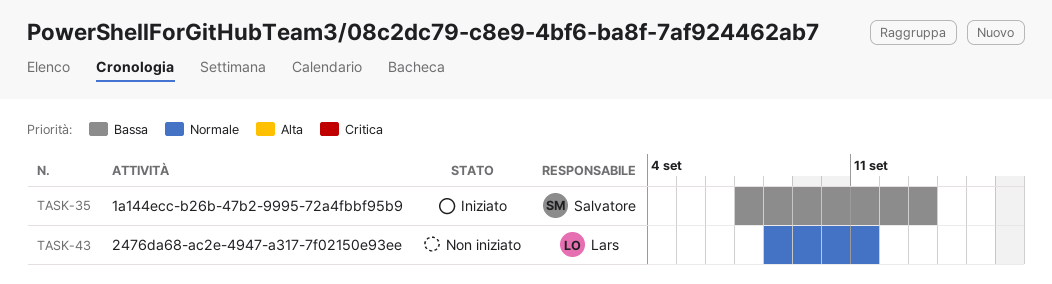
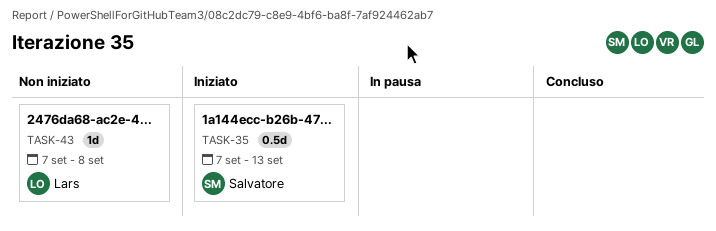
TASK-43, start: Sep 8 -> Sep 7
TASK-43, due: Sep 11 -> Sep 8

